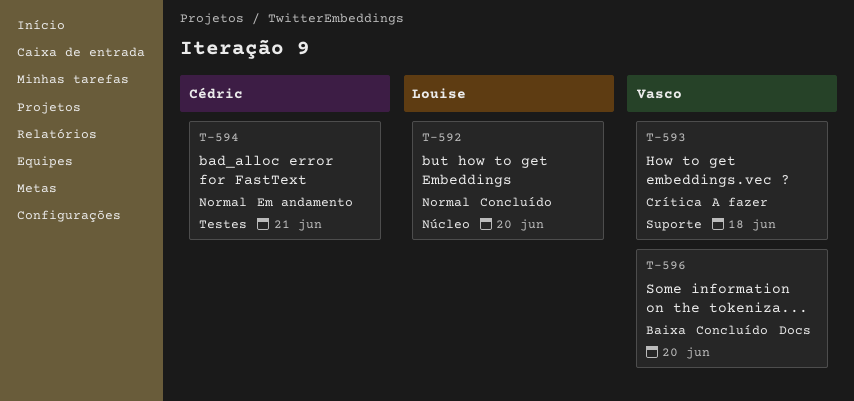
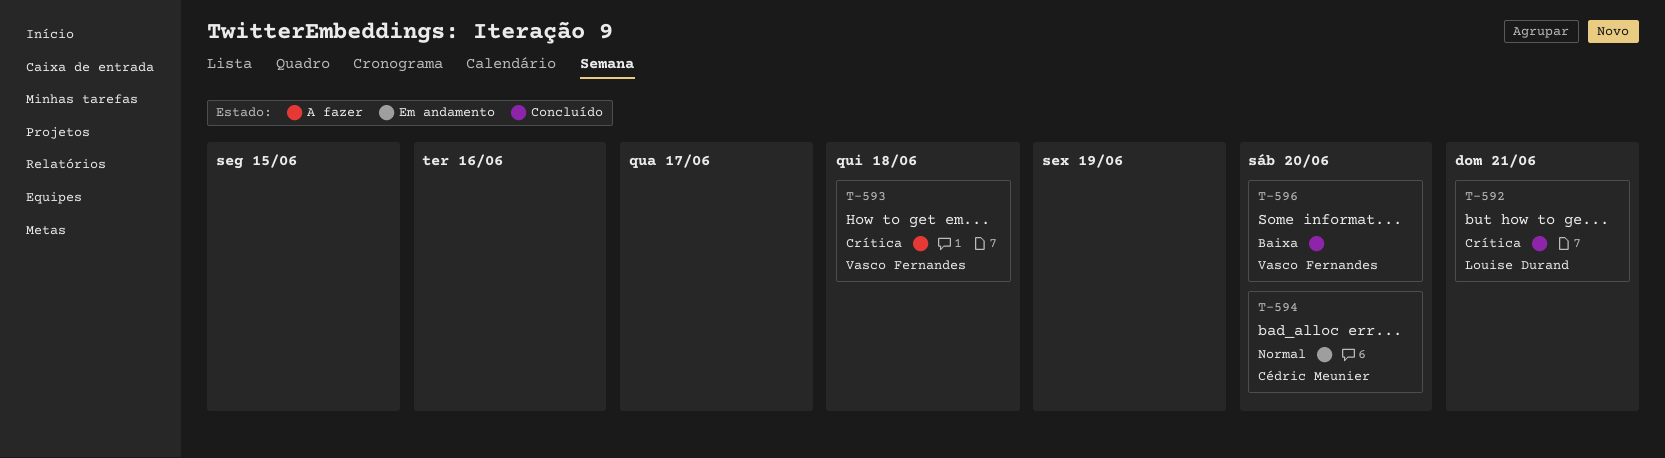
T-592, priority: Normal -> Crítica
T-592, due: Jun 20 -> Jun 21
T-594, due: Jun 21 -> Jun 20

